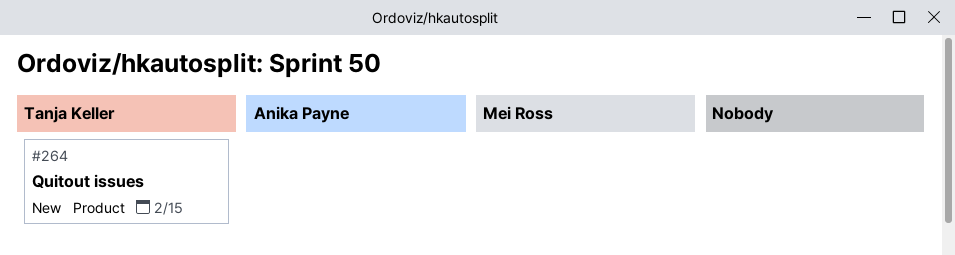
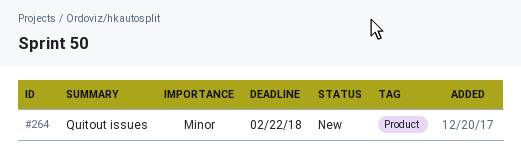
#264, due: Feb 15 -> Feb 22

